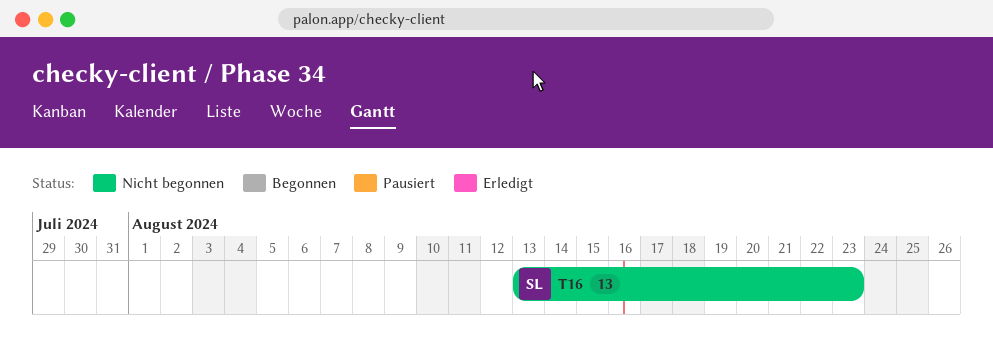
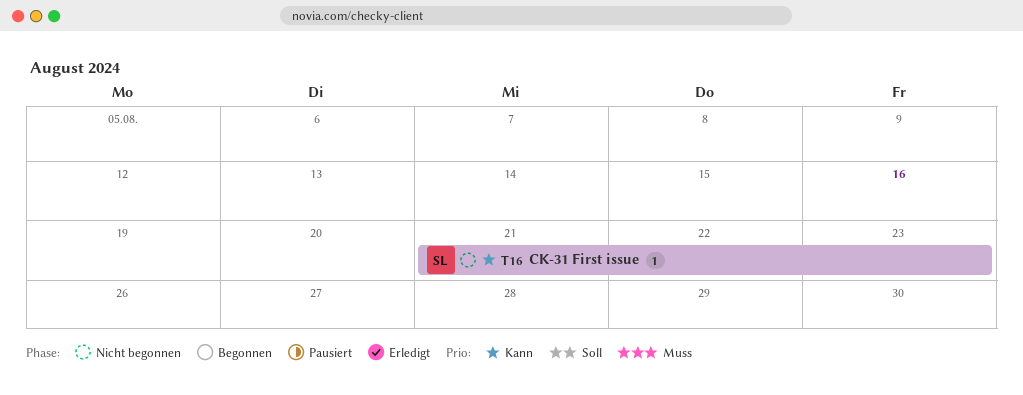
T16, estimate: 13 -> 1
T16, start: Aug 13 -> Aug 21

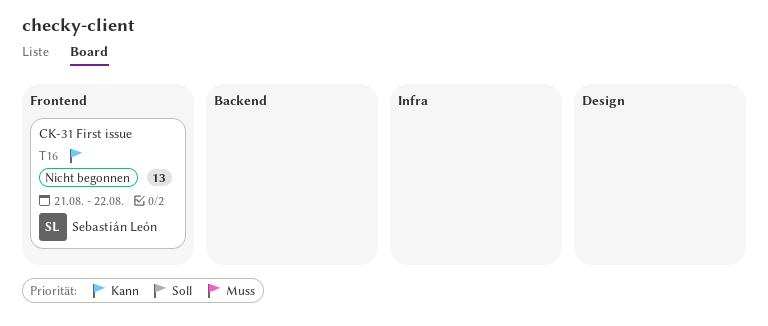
T16, estimate: 1 -> 13
T16, due: Aug 23 -> Aug 22

